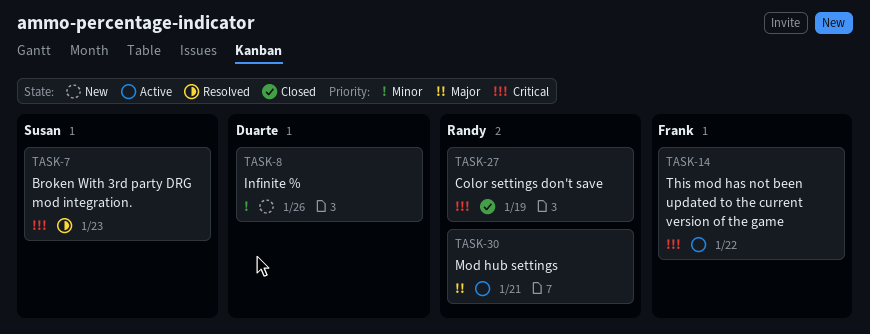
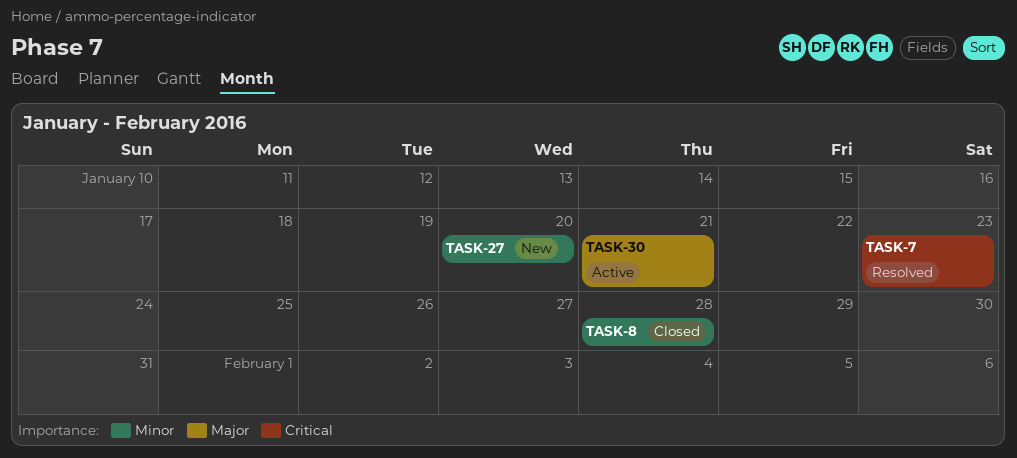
TASK-8, status: New -> Closed
TASK-8, due: Jan 26 -> Jan 28
TASK-14: present -> none
TASK-27, status: Closed -> New
TASK-27, priority: Critical -> Minor
TASK-27, due: Jan 19 -> Jan 20

